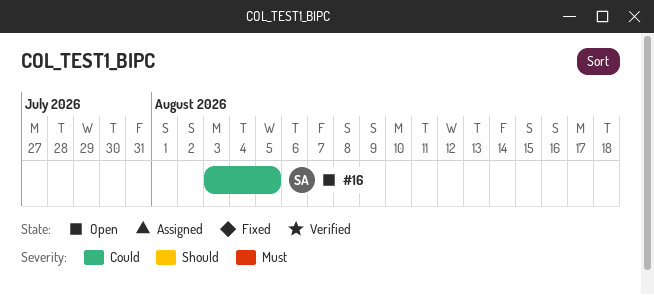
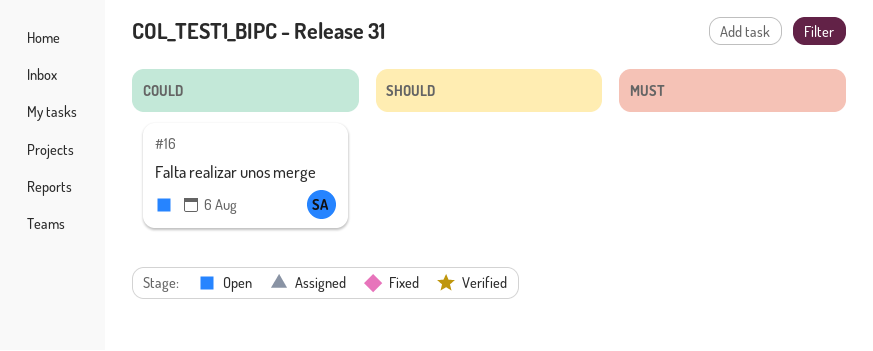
#16, due: Aug 5 -> Aug 6

